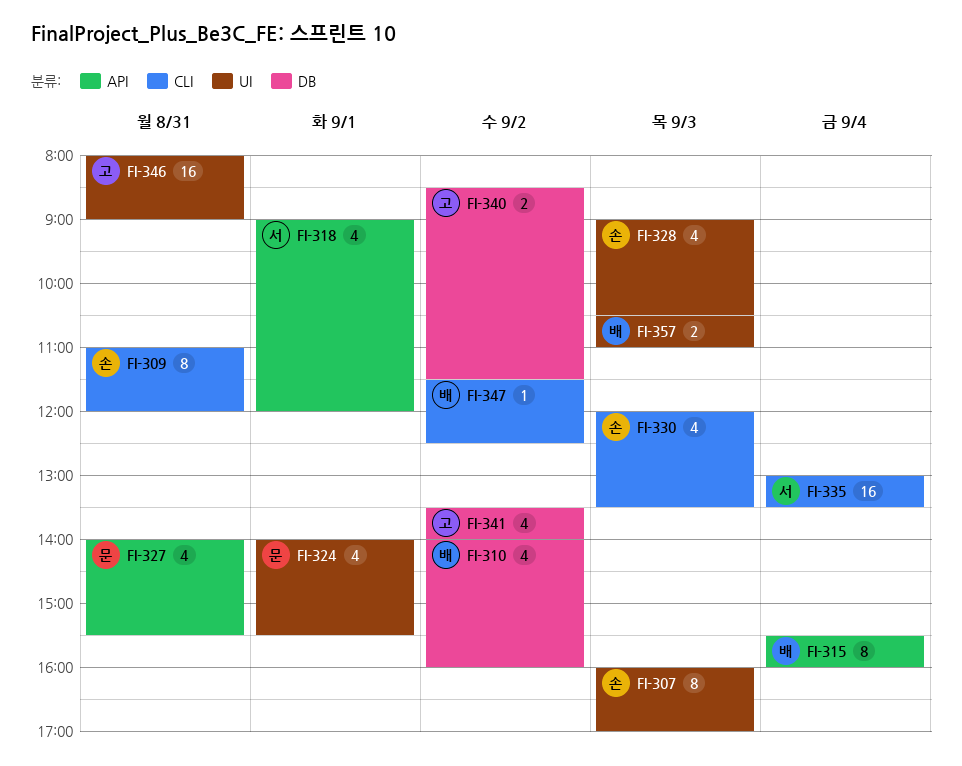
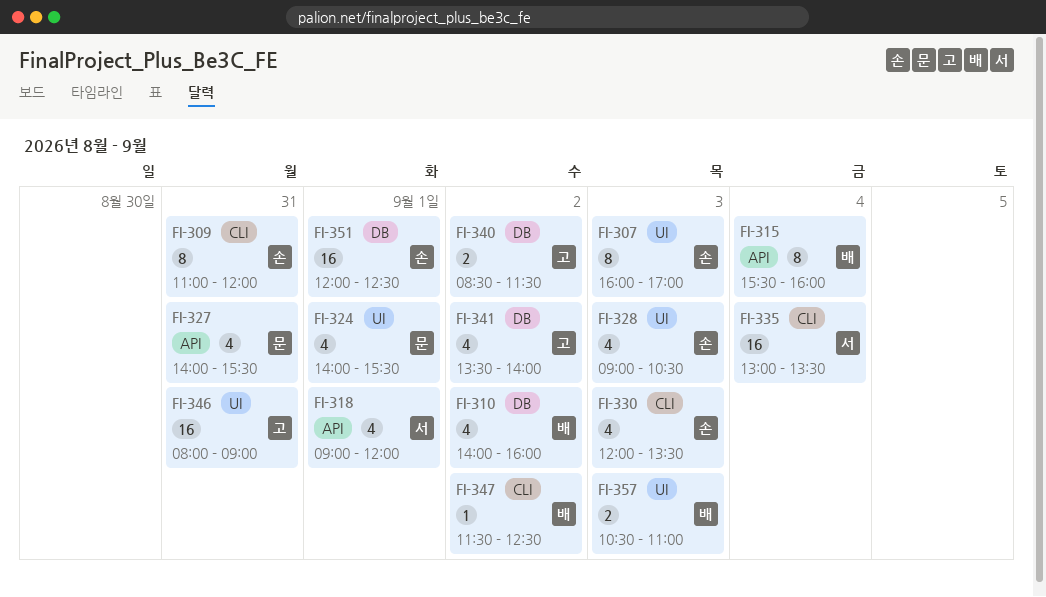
FI-351: none -> present

